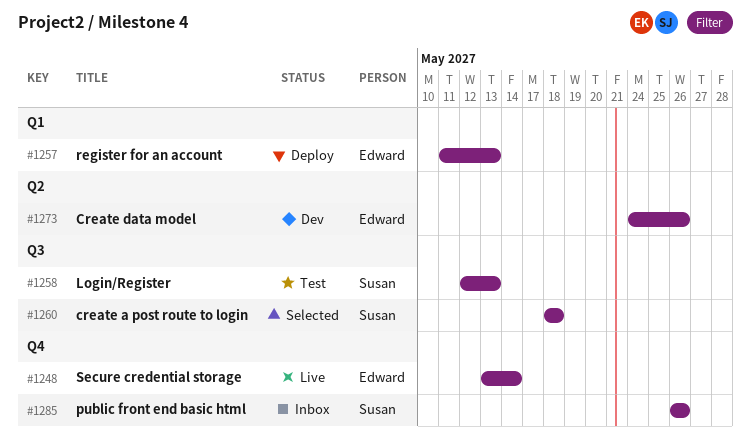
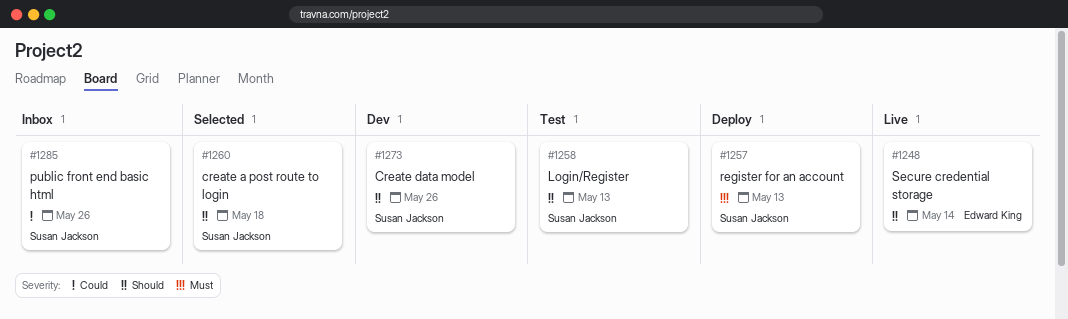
#1257, owner: Edward King -> Susan Jackson
#1273, owner: Edward King -> Susan Jackson

